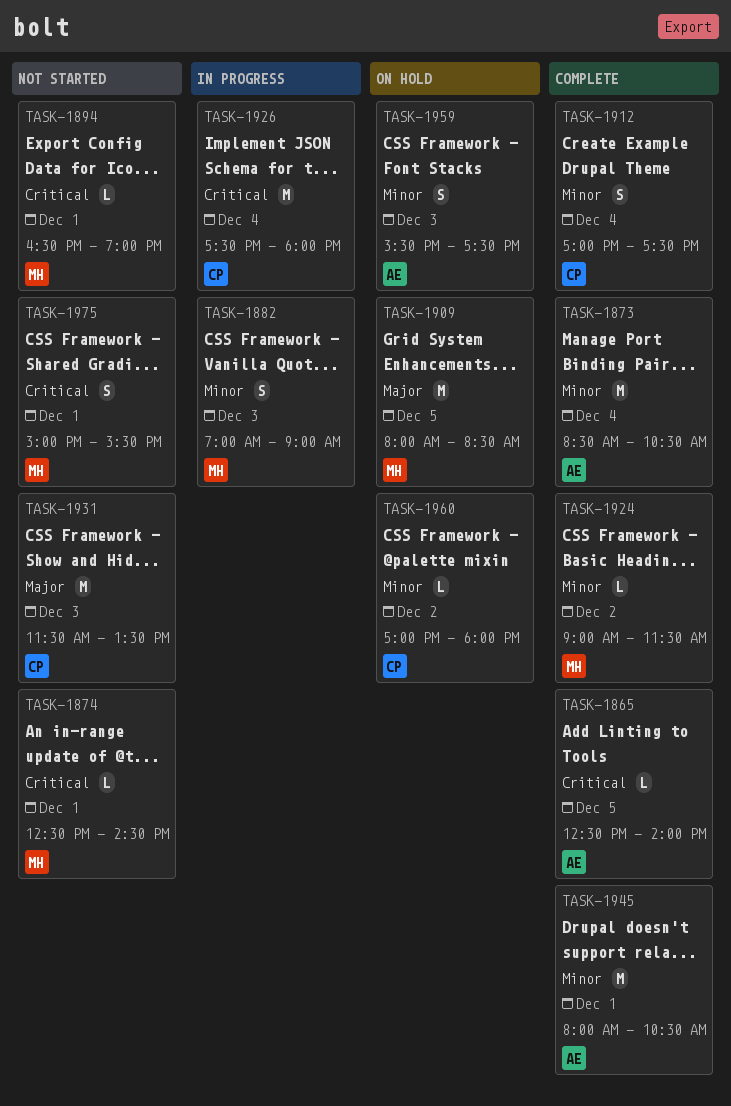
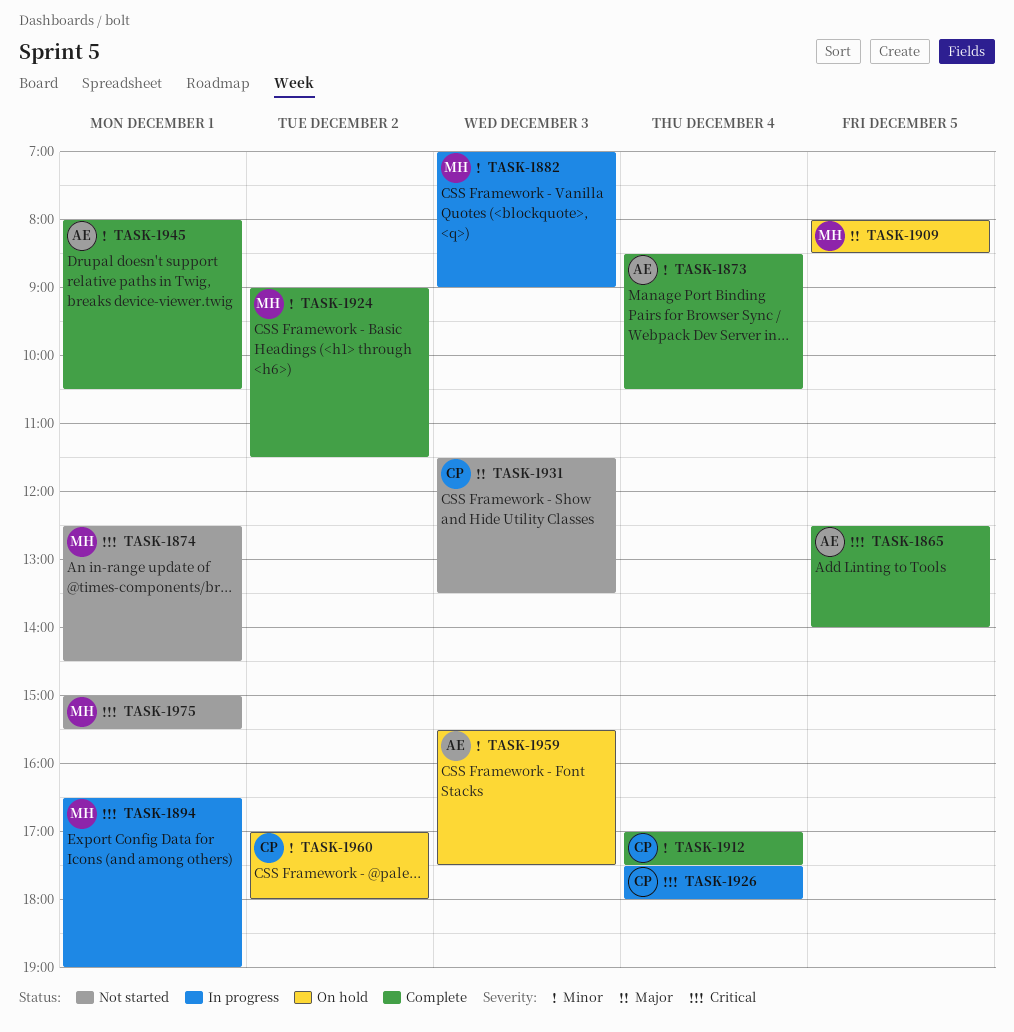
TASK-1894, status: Not started -> In progress

